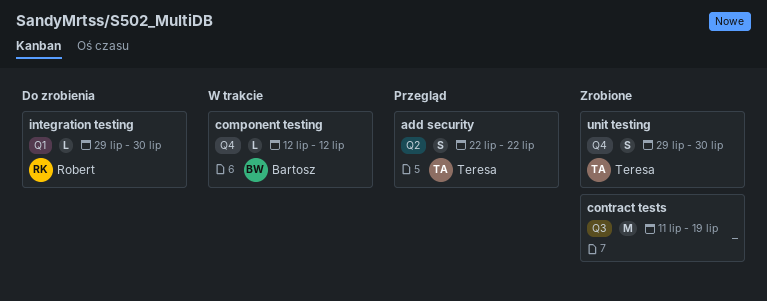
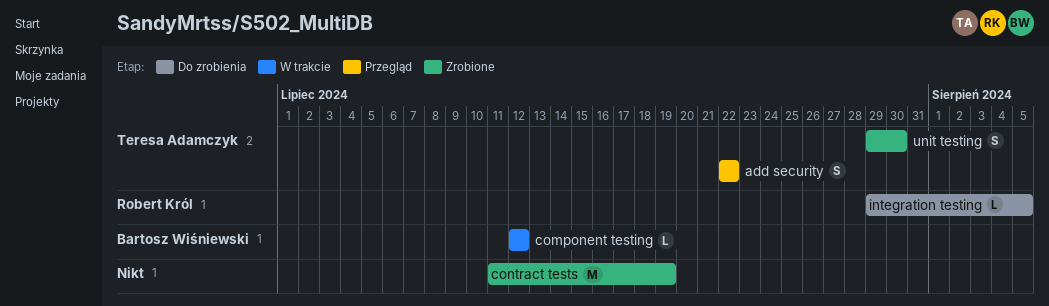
integration testing, due: Jul 30 -> Aug 5

